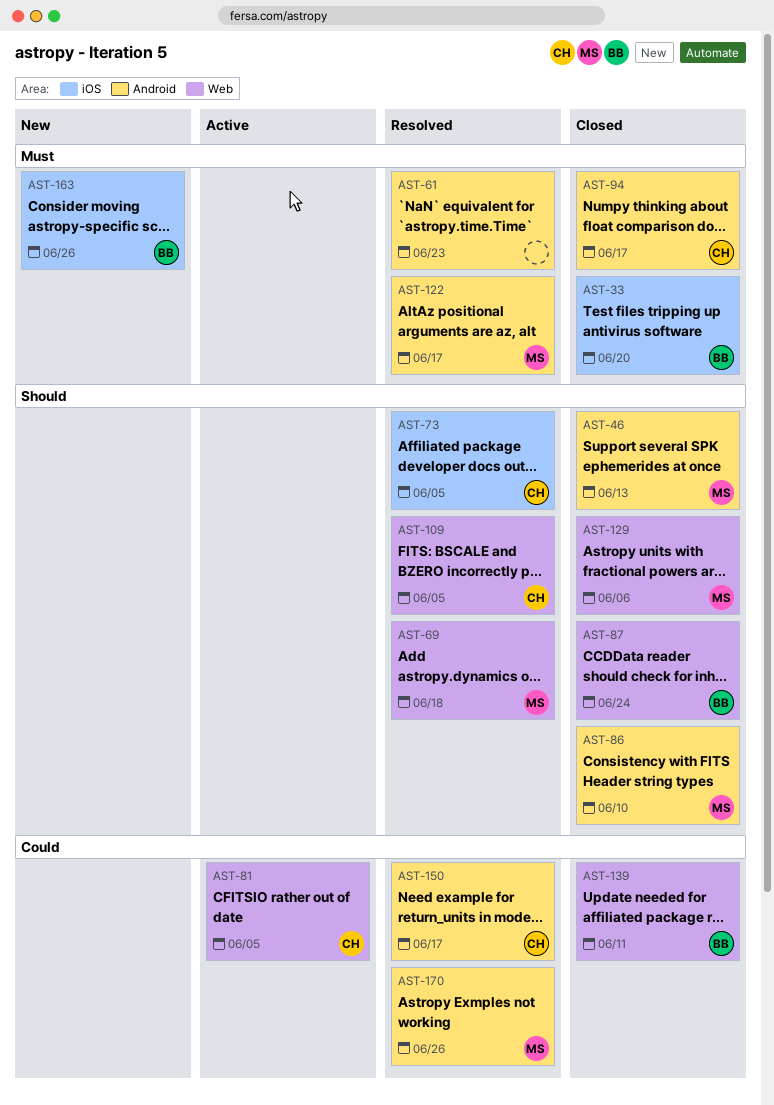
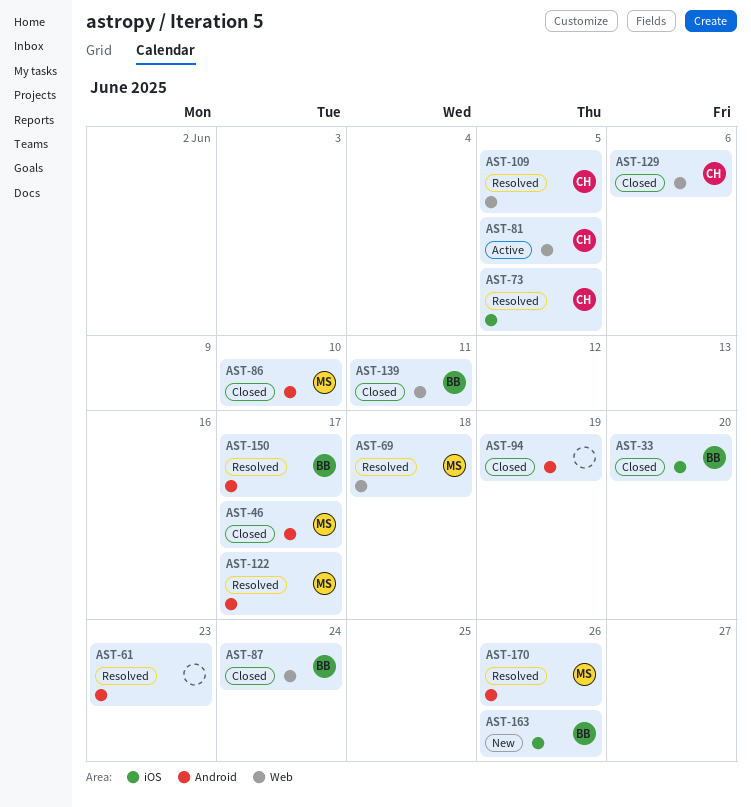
AST-46, due: Jun 13 -> Jun 17
AST-94, owner: CH -> none
AST-94, due: Jun 17 -> Jun 19
AST-129, owner: MS -> CH
AST-150, owner: CH -> BB

